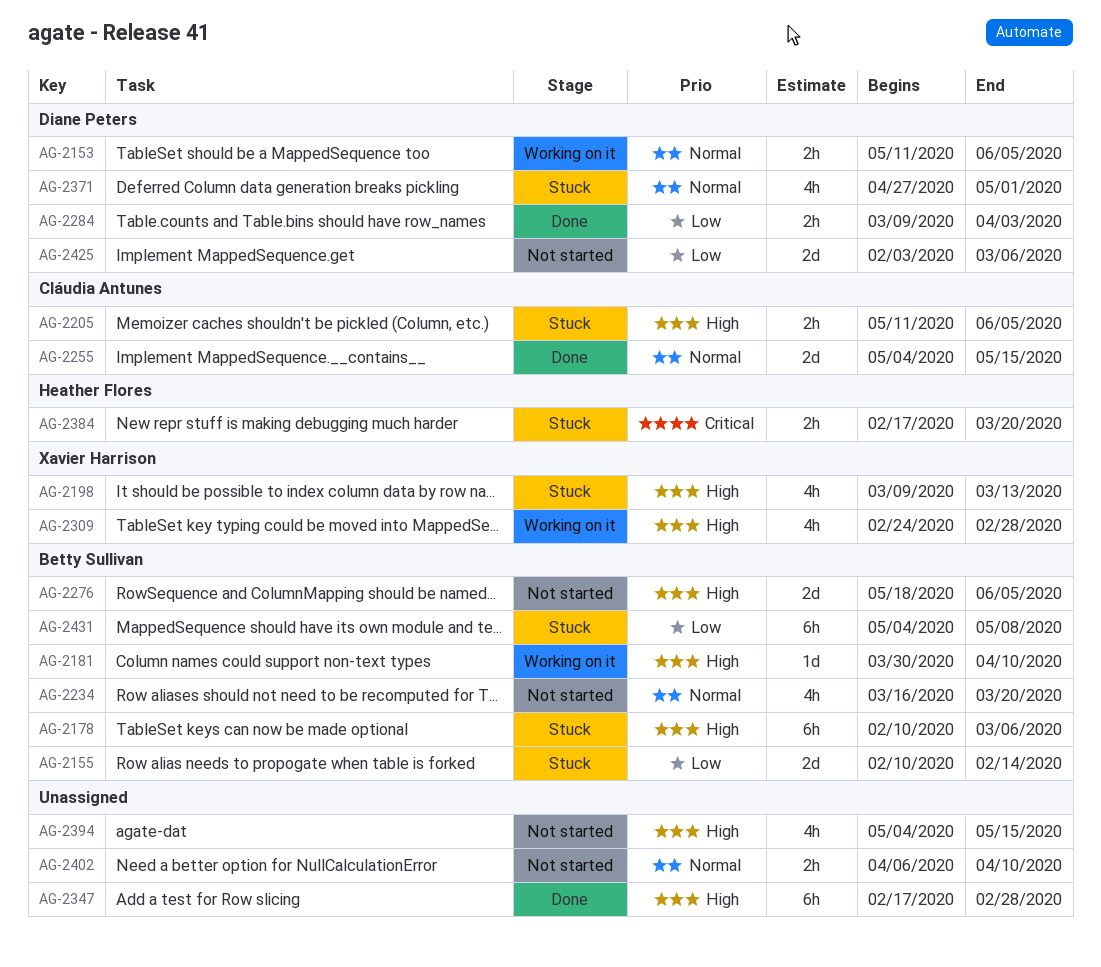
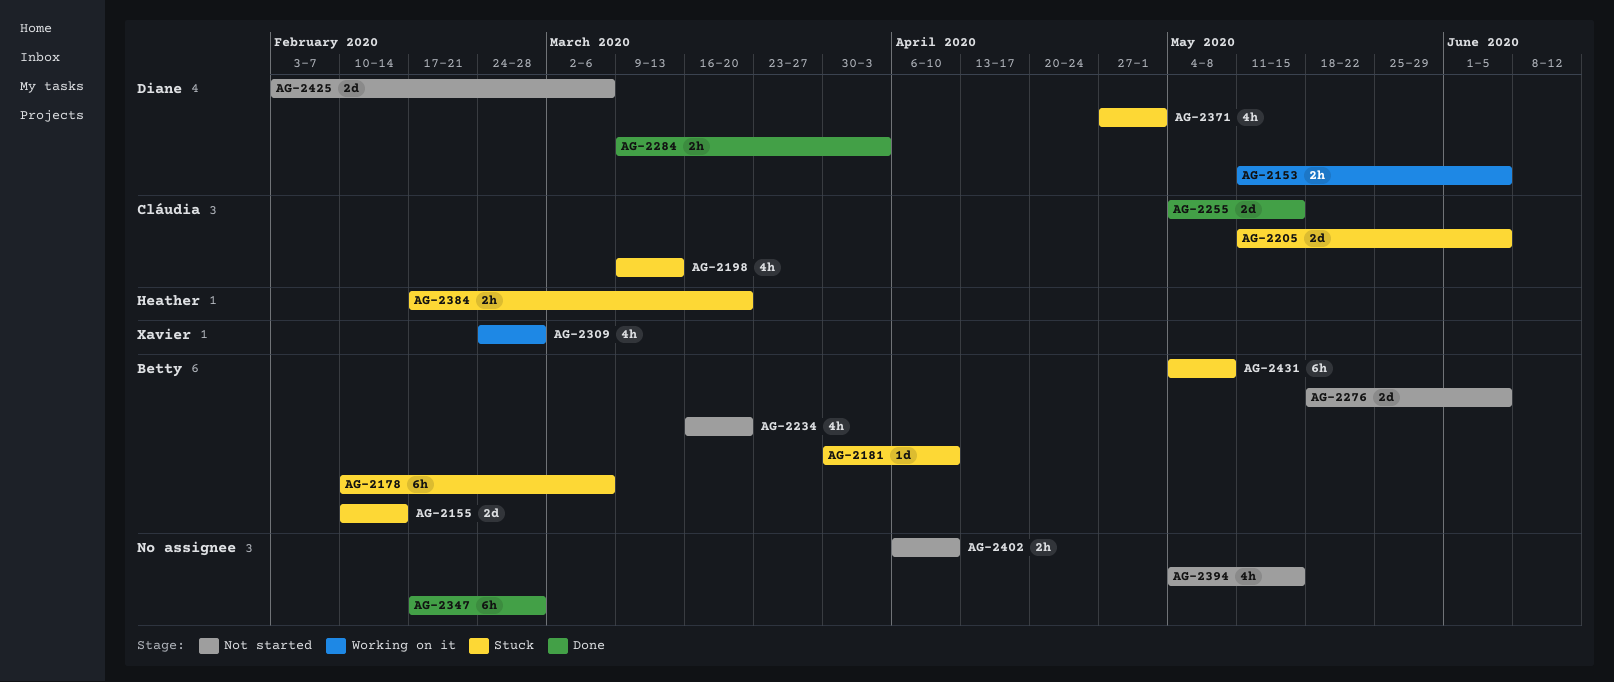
AG-2181, status: Working on it -> Stuck
AG-2198, owner: Xavier Harrison -> Cláudia Antunes
AG-2205, estimate: 2h -> 2d

